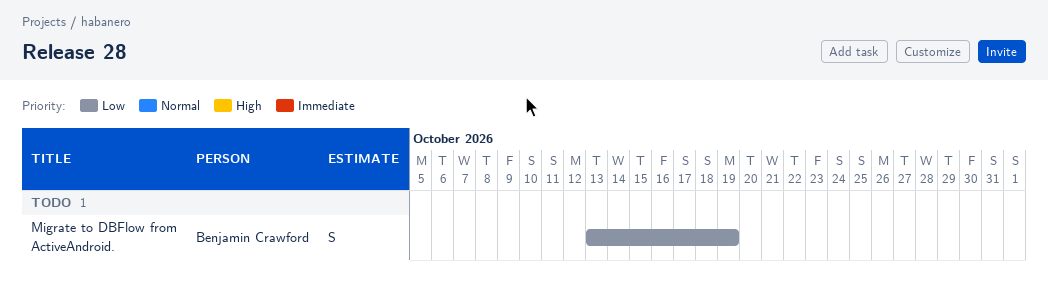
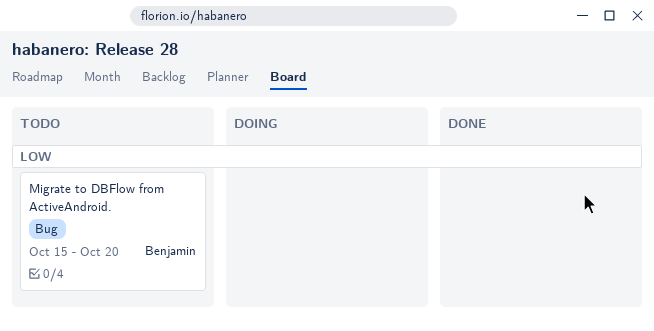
Migrate to DBFlow from ActiveAndroid., start: Oct 13 -> Oct 15
Migrate to DBFlow from ActiveAndroid., due: Oct 19 -> Oct 20

